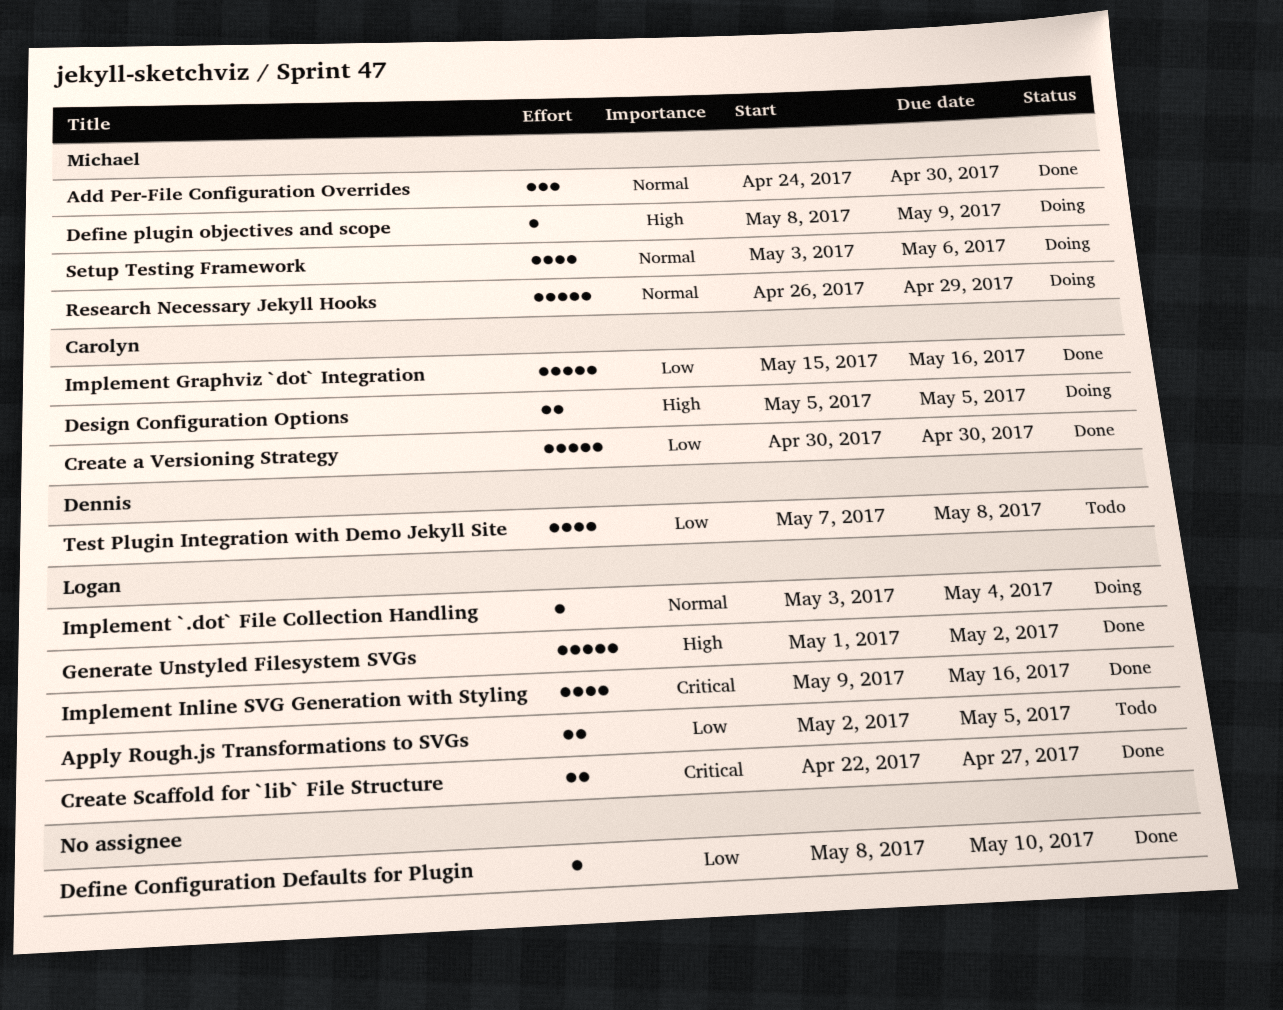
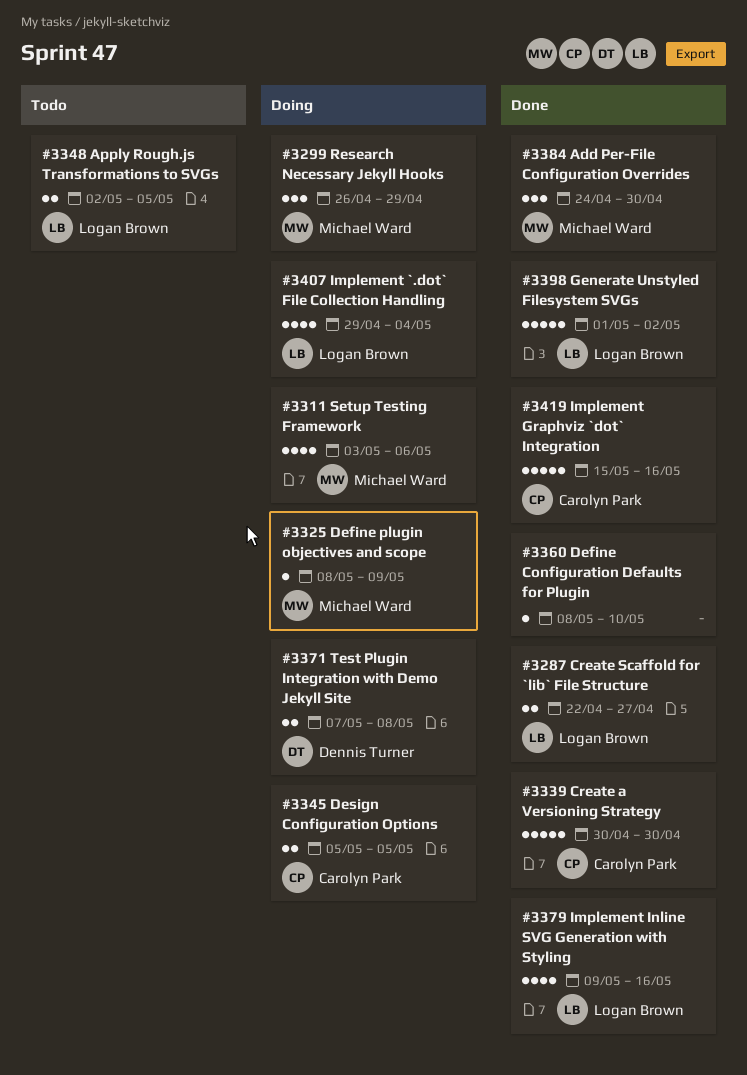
Implement `.dot` File Collection Handling, estimate: 1 -> 4
Implement `.dot` File Collection Handling, start: May 3 -> Apr 29
Research Necessary Jekyll Hooks, estimate: 5 -> 3
Test Plugin Integration with Demo Jekyll Site, status: Todo -> Doing
Test Plugin Integration with Demo Jekyll Site, estimate: 4 -> 2

